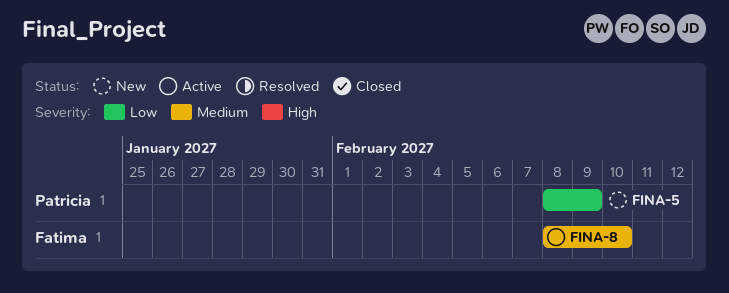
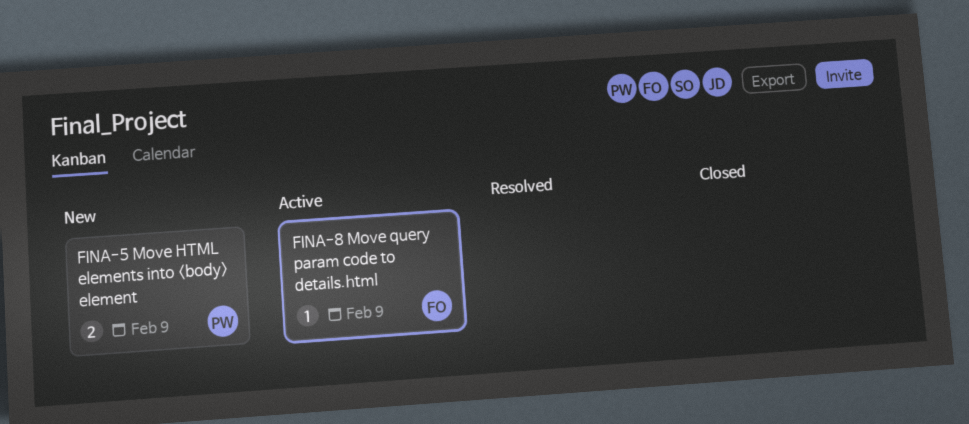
FINA-8, due: Feb 10 -> Feb 9

